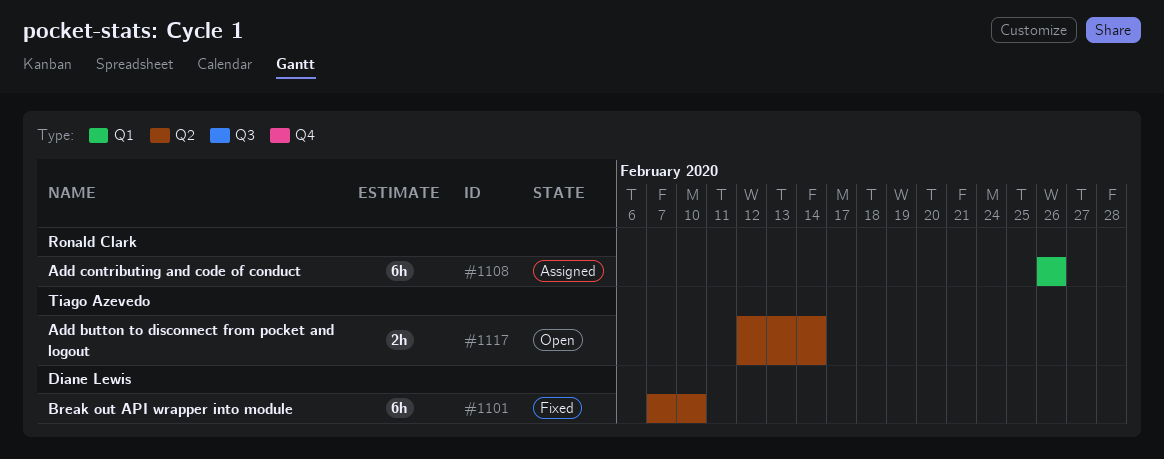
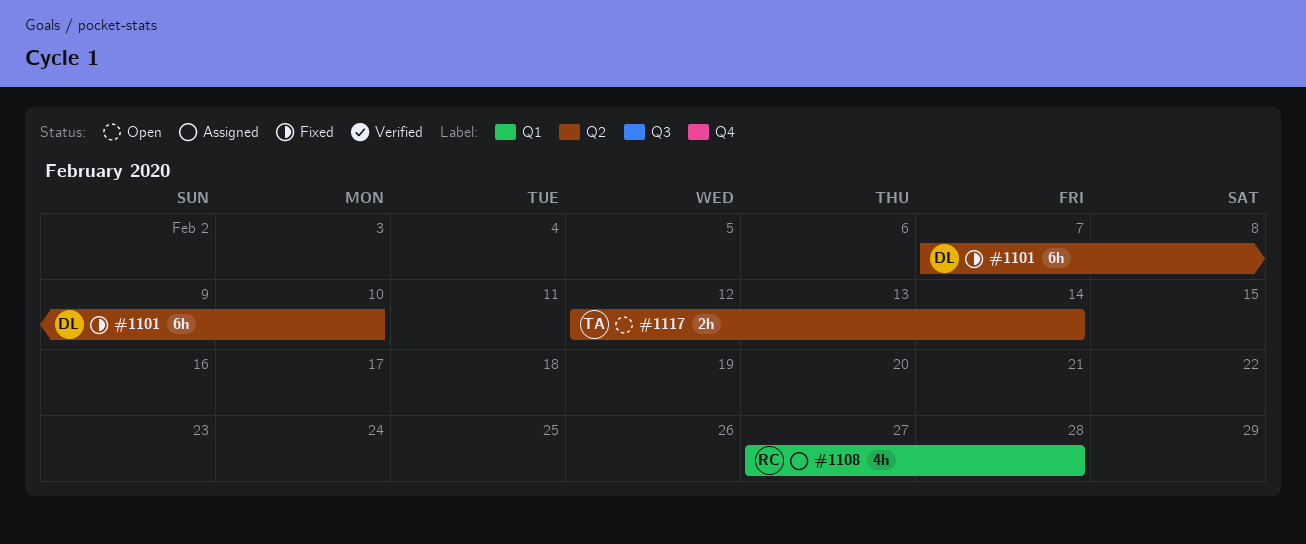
#1108, estimate: 6h -> 4h
#1108, start: Feb 26 -> Feb 27
#1108, due: Feb 26 -> Feb 28

